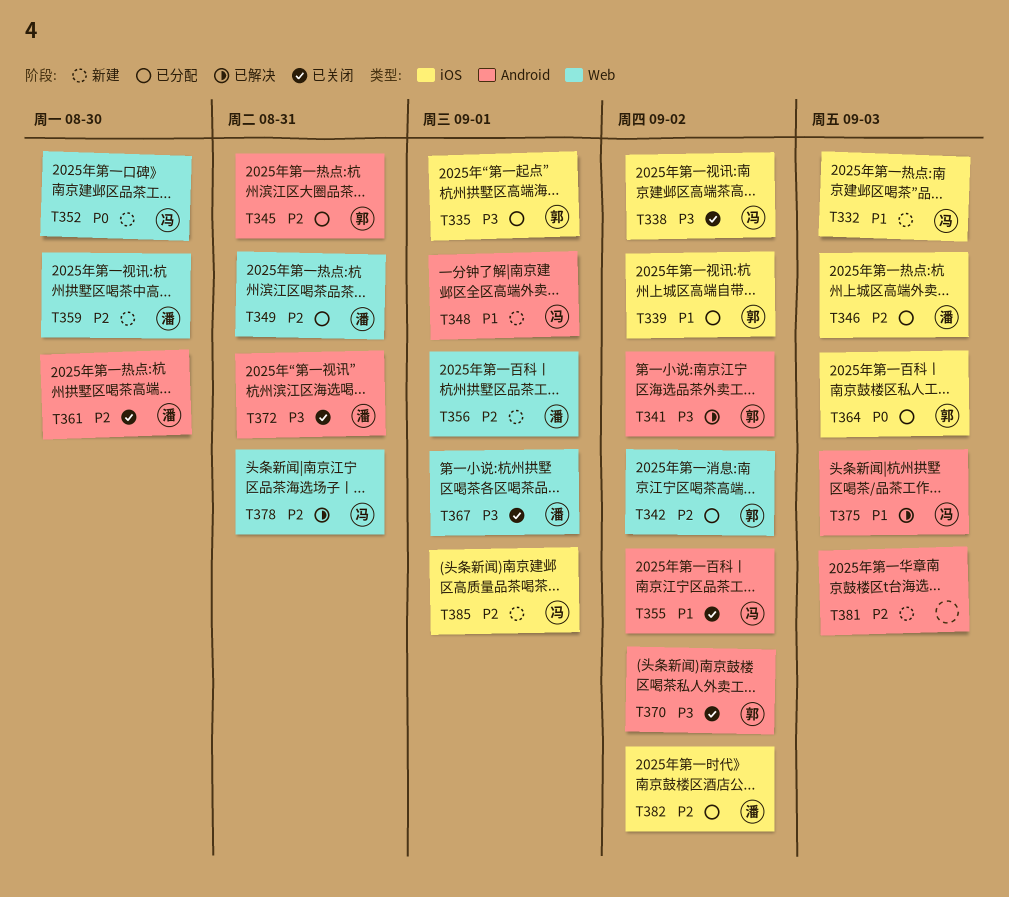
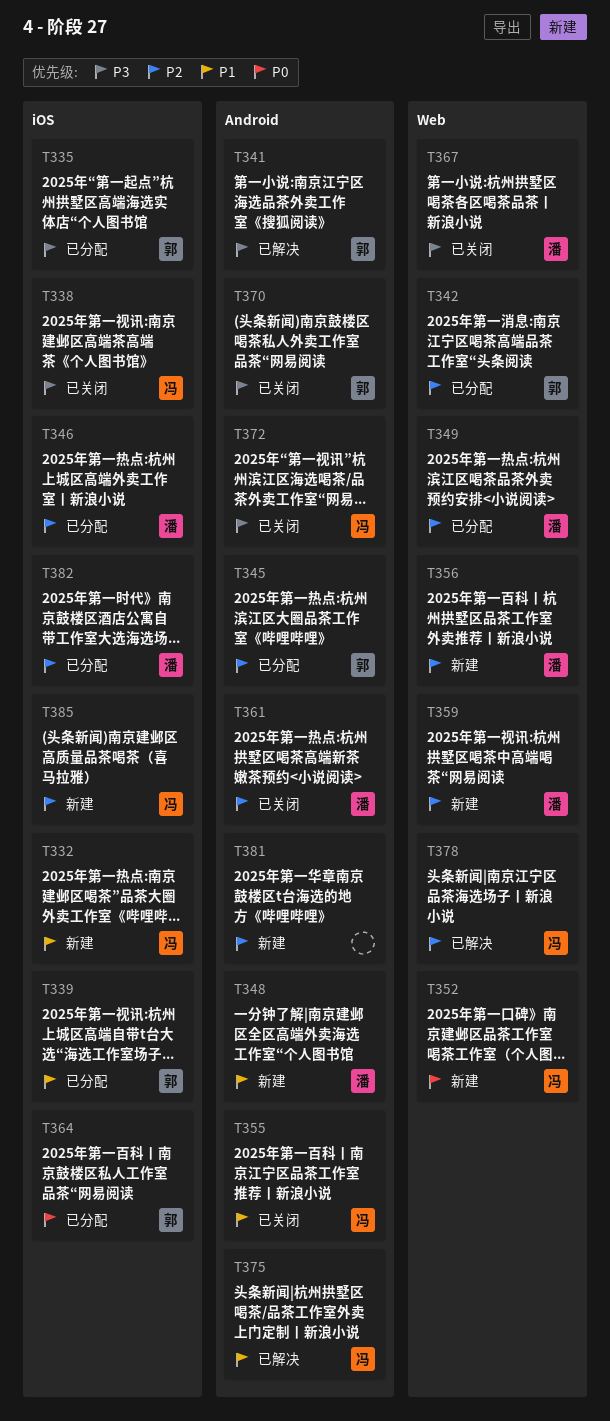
T348, owner: 冯 -> 潘
T372, owner: 潘 -> 冯

